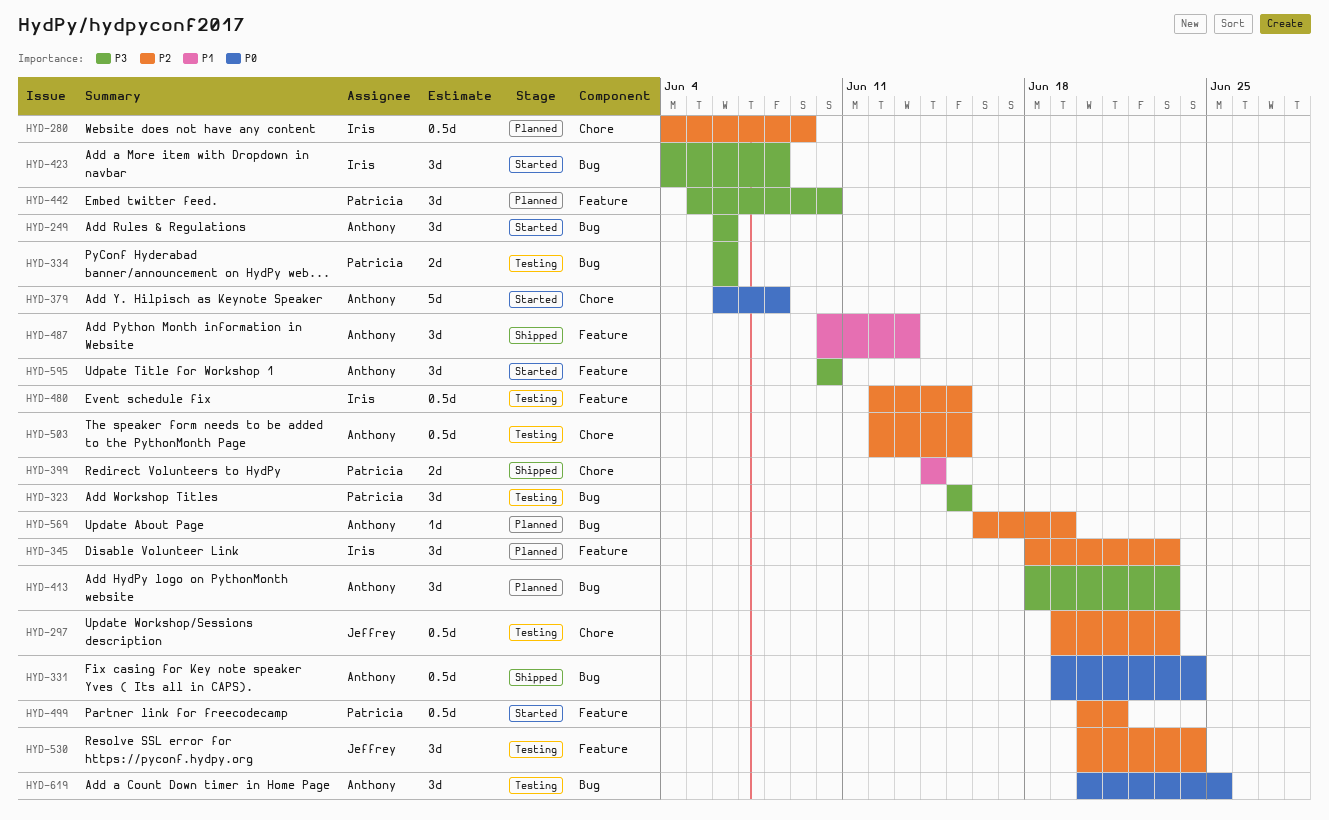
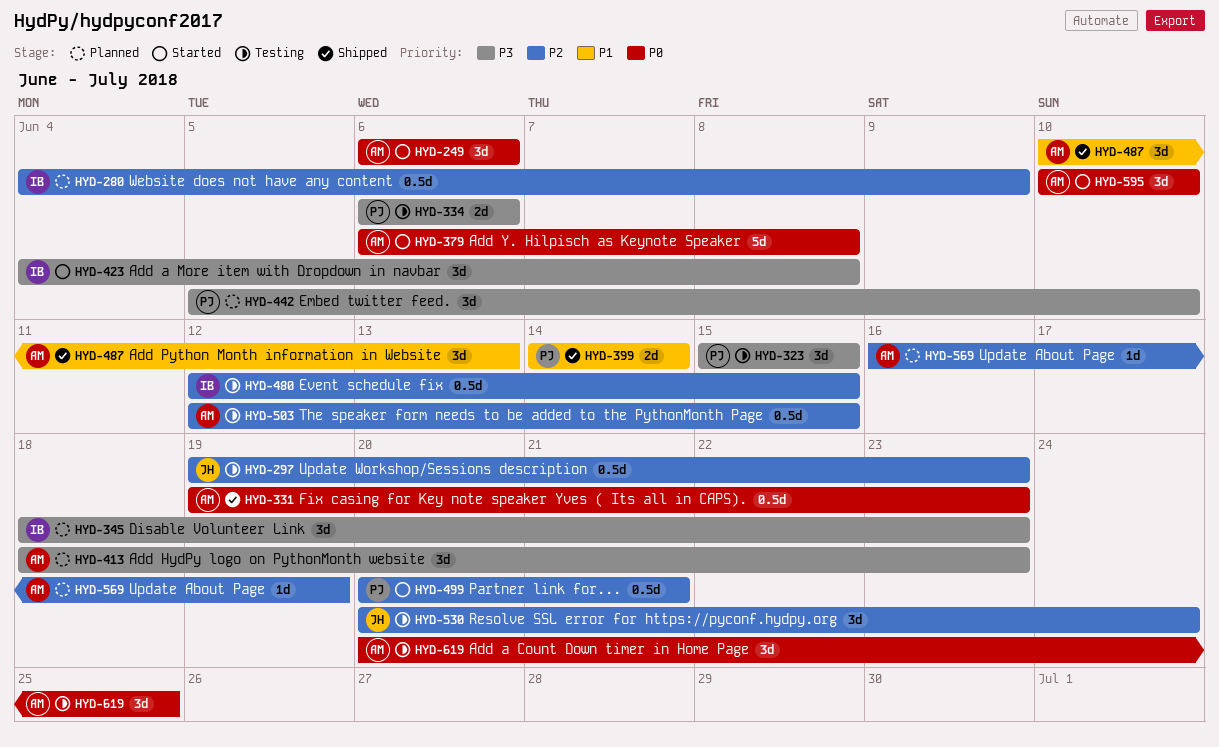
HYD-249, priority: P3 -> P0
HYD-331, due: Jun 24 -> Jun 23
HYD-345, priority: P2 -> P3
HYD-595, priority: P3 -> P0

